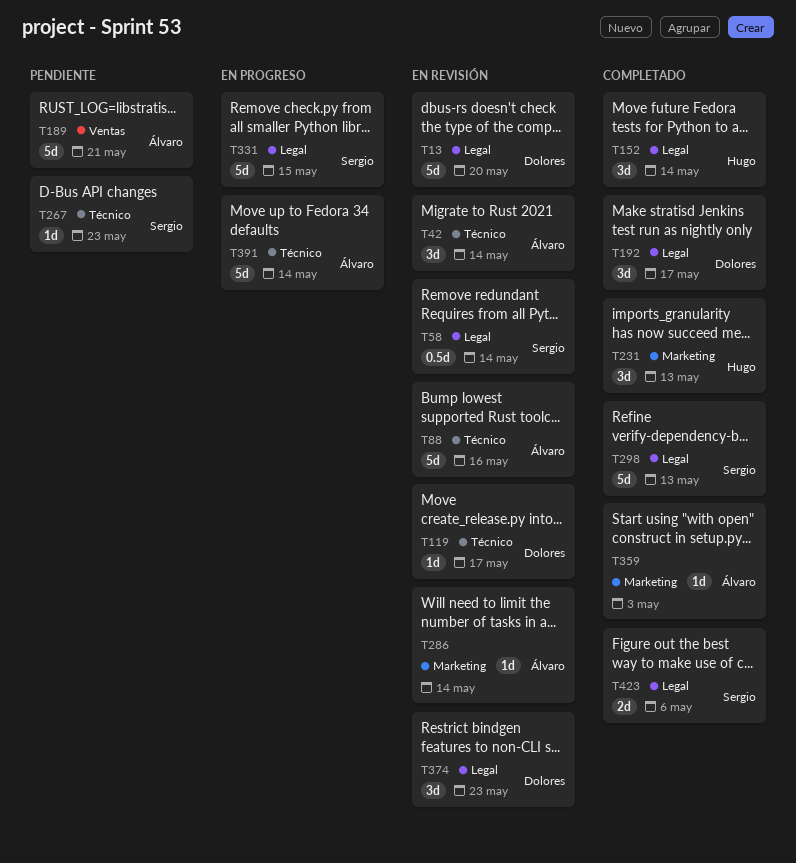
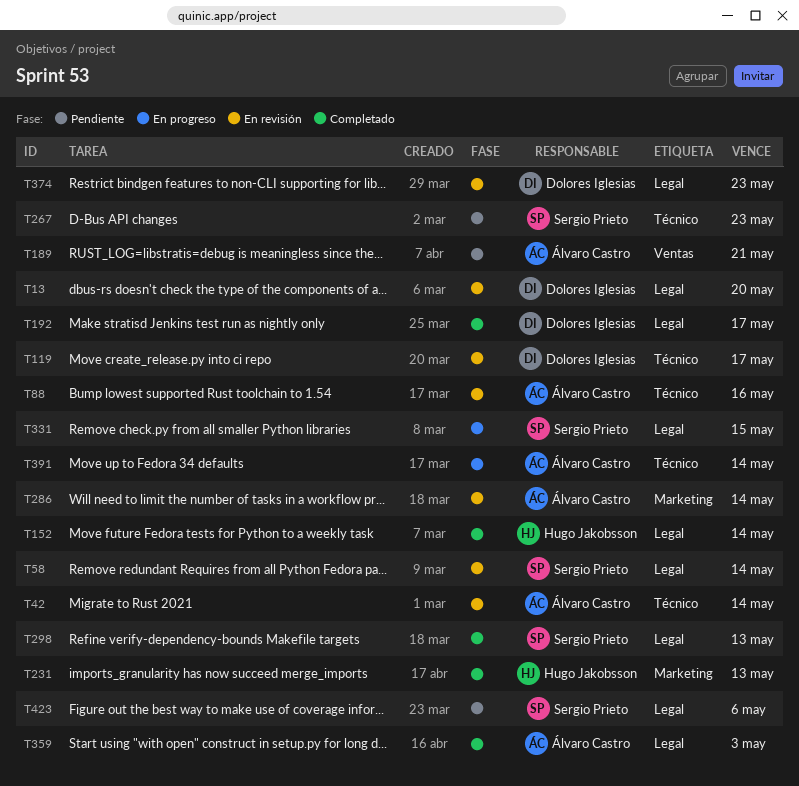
T359, label: Marketing -> Legal
T423, status: Completado -> Pendiente

